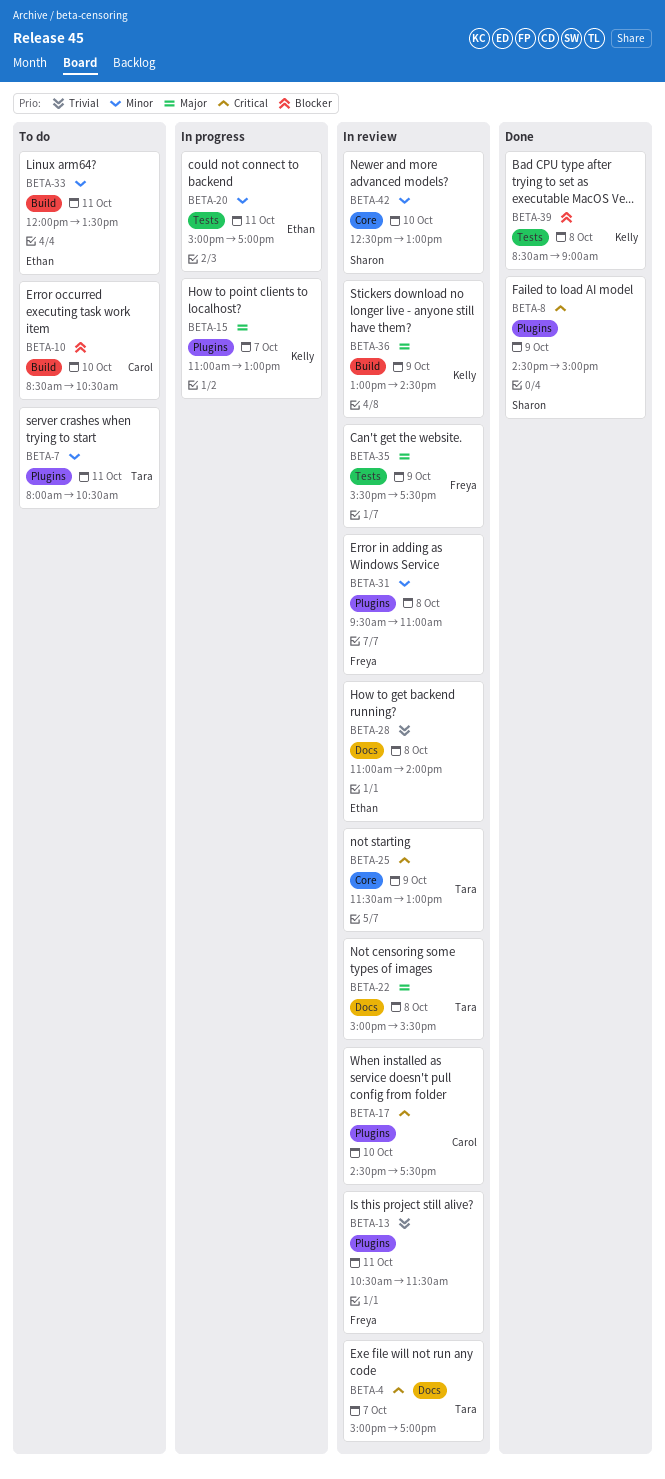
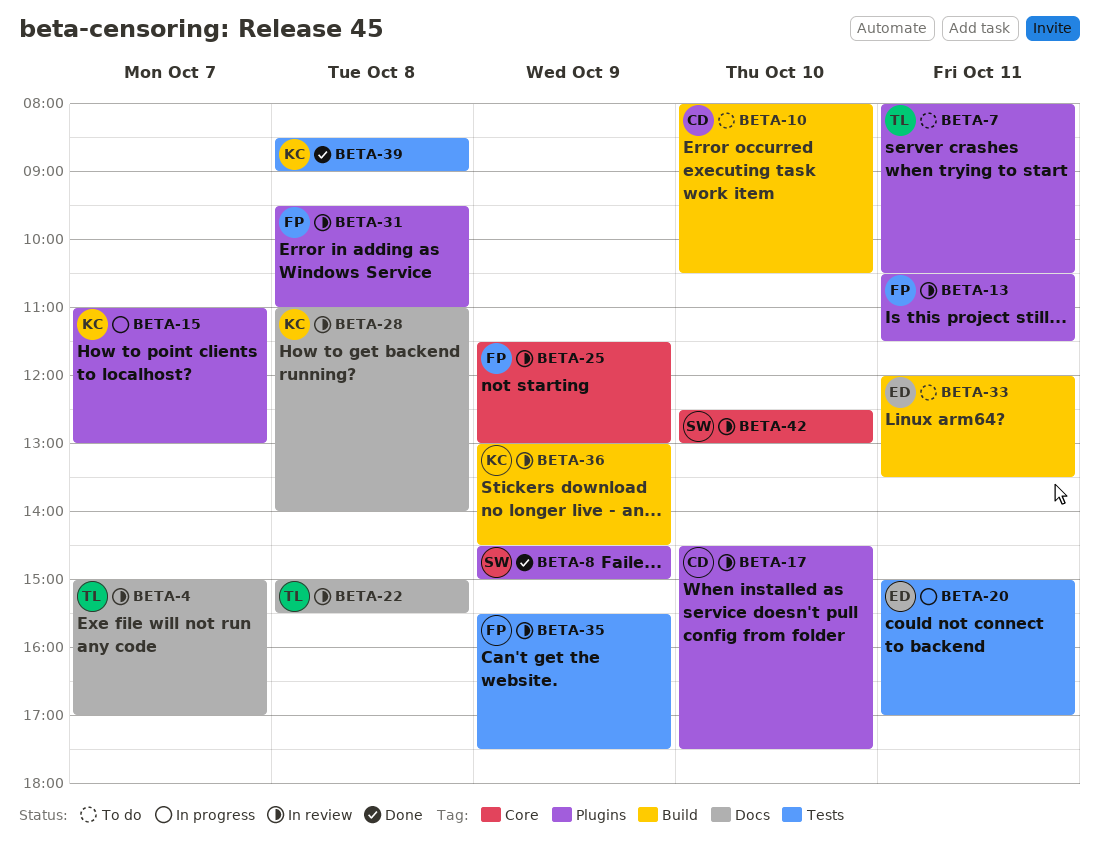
BETA-10, begins: 08:30 -> 08:00
BETA-25, owner: Tara -> Freya
BETA-28, owner: Ethan -> Kelly

